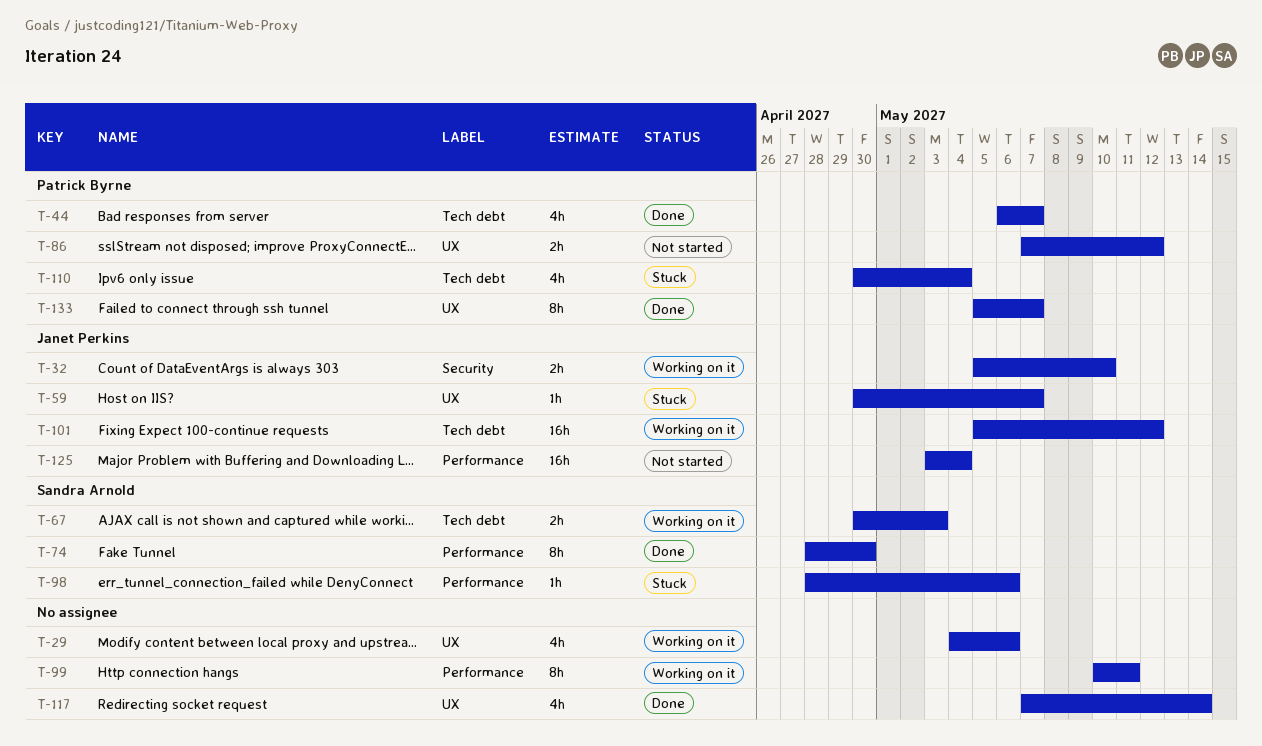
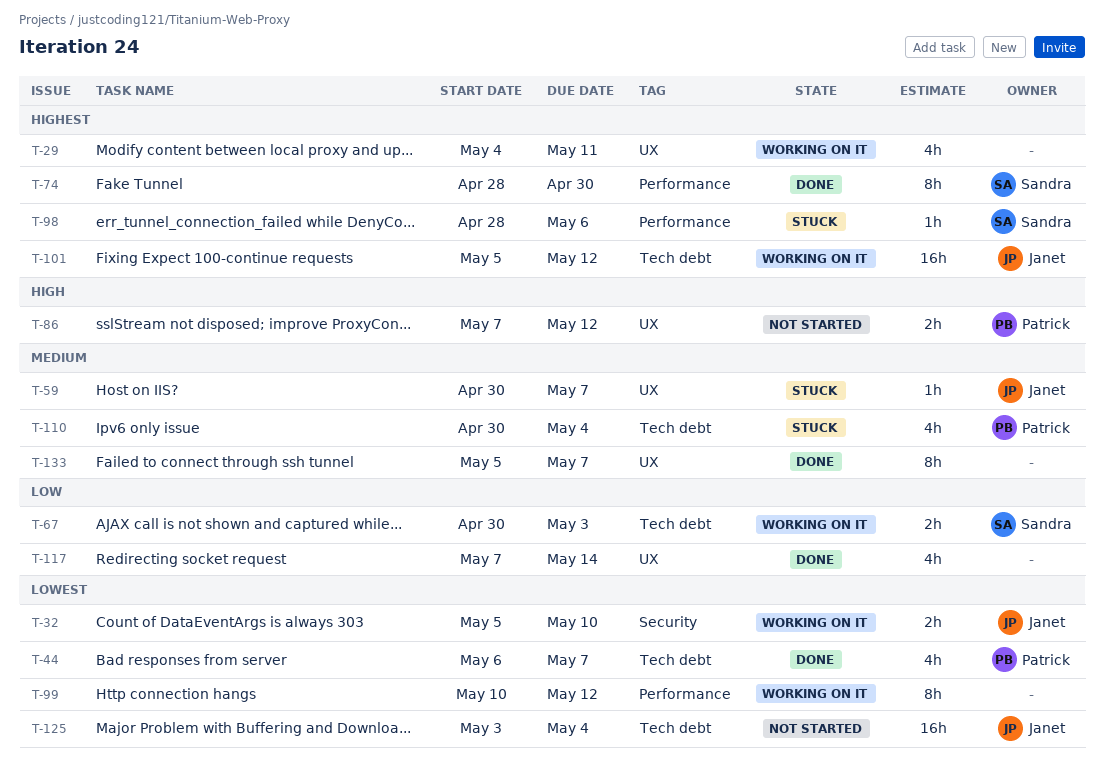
T-29, due: May 6 -> May 11
T-99, due: May 11 -> May 12
T-125, label: Performance -> Tech debt
T-133, owner: Patrick Byrne -> none

